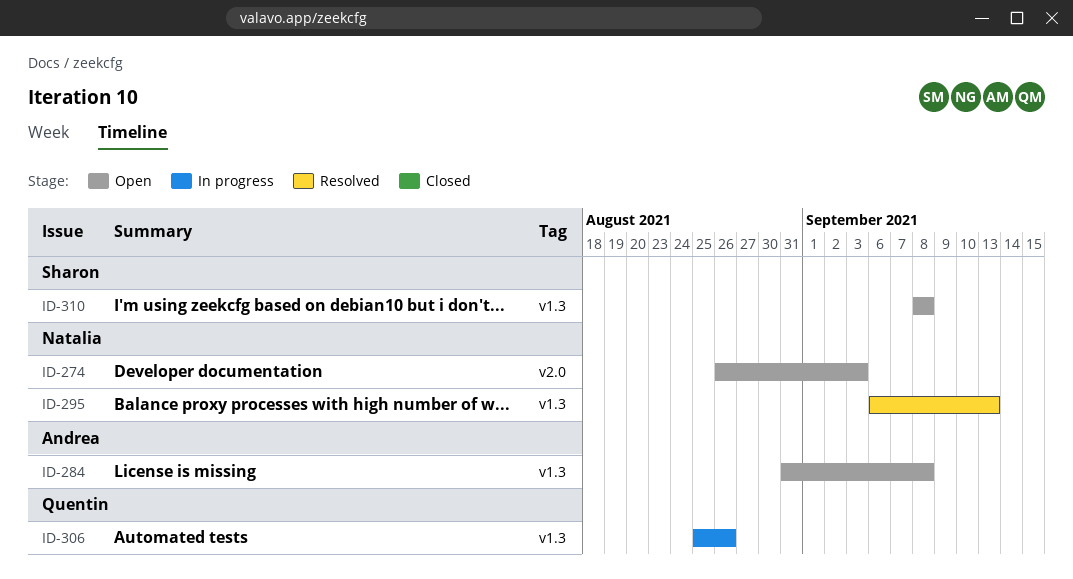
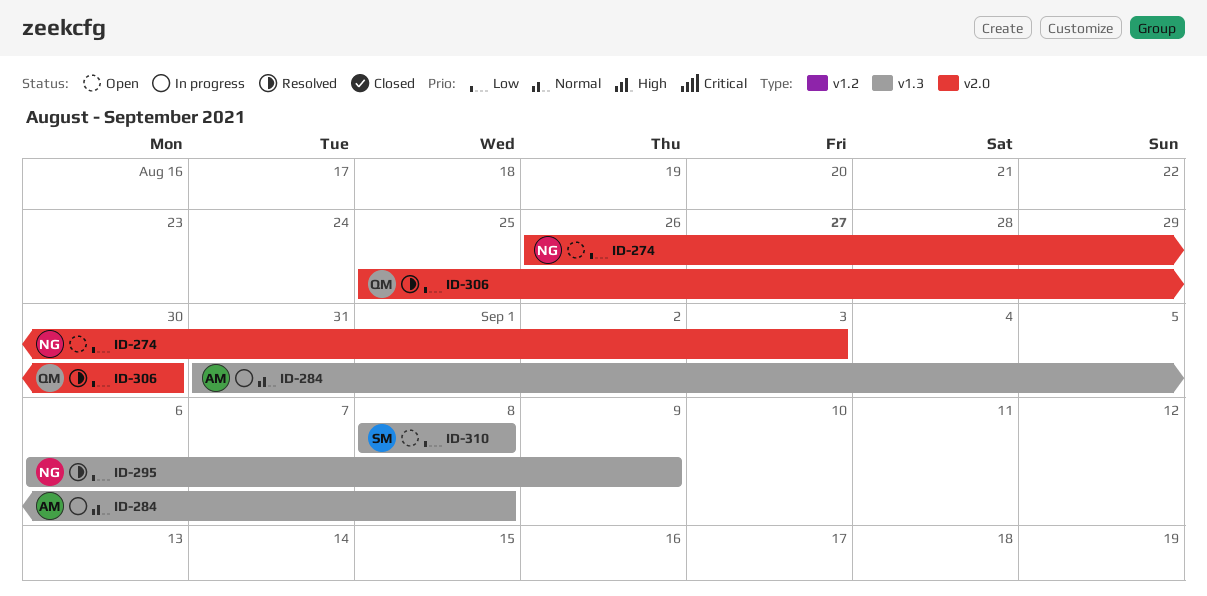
ID-284, status: Open -> In progress
ID-295, due: Sep 13 -> Sep 9
ID-306, status: In progress -> Resolved
ID-306, label: v1.3 -> v2.0
ID-306, due: Aug 26 -> Aug 30

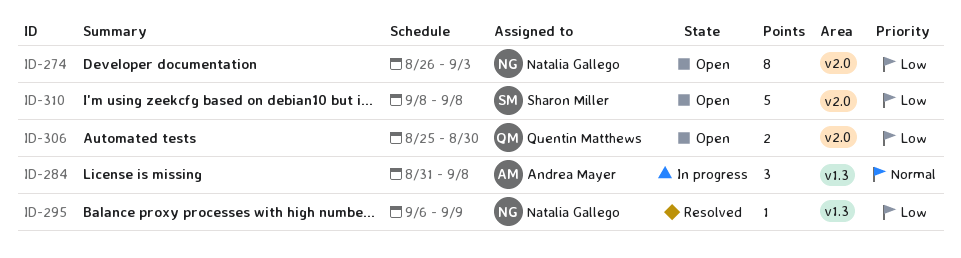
ID-306, status: Resolved -> Open
ID-310, label: v1.3 -> v2.0

